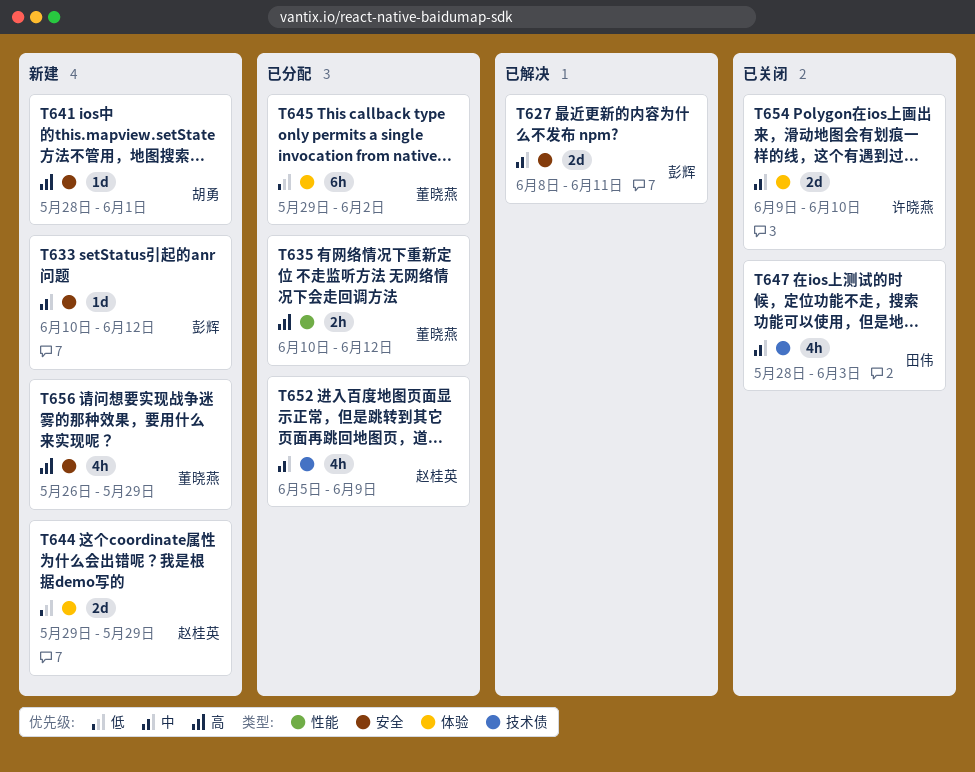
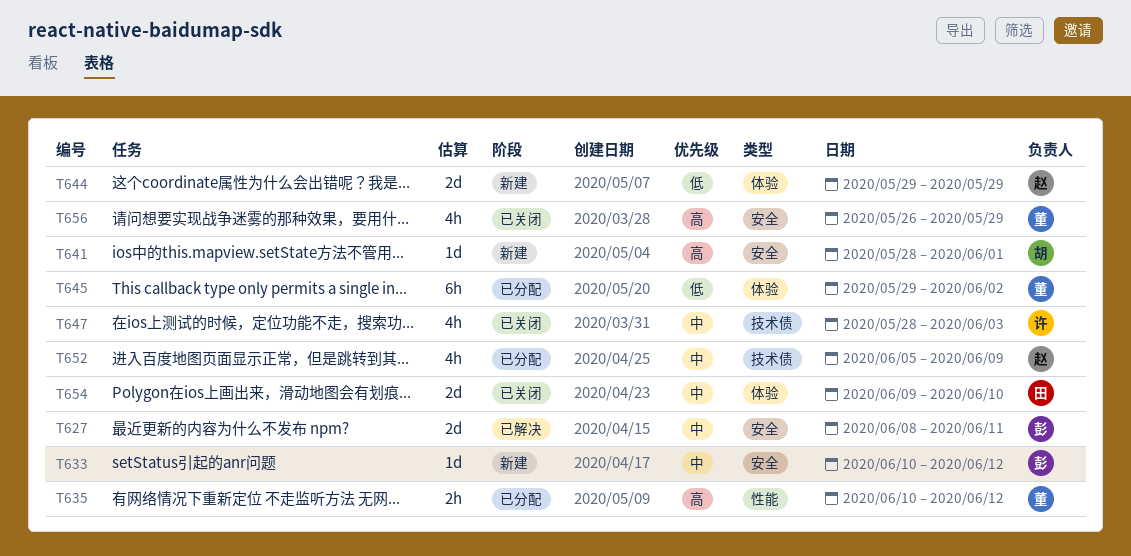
T647, owner: 田伟 -> 许晓燕
T654, owner: 许晓燕 -> 田伟
T656, status: 新建 -> 已关闭

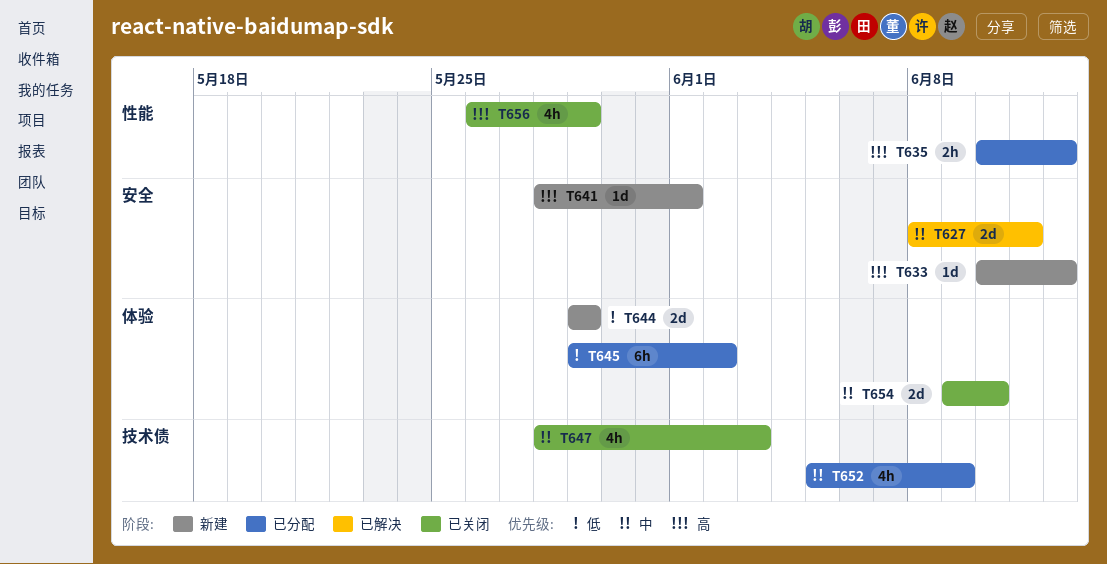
T633, priority: 中 -> 高
T656, label: 安全 -> 性能

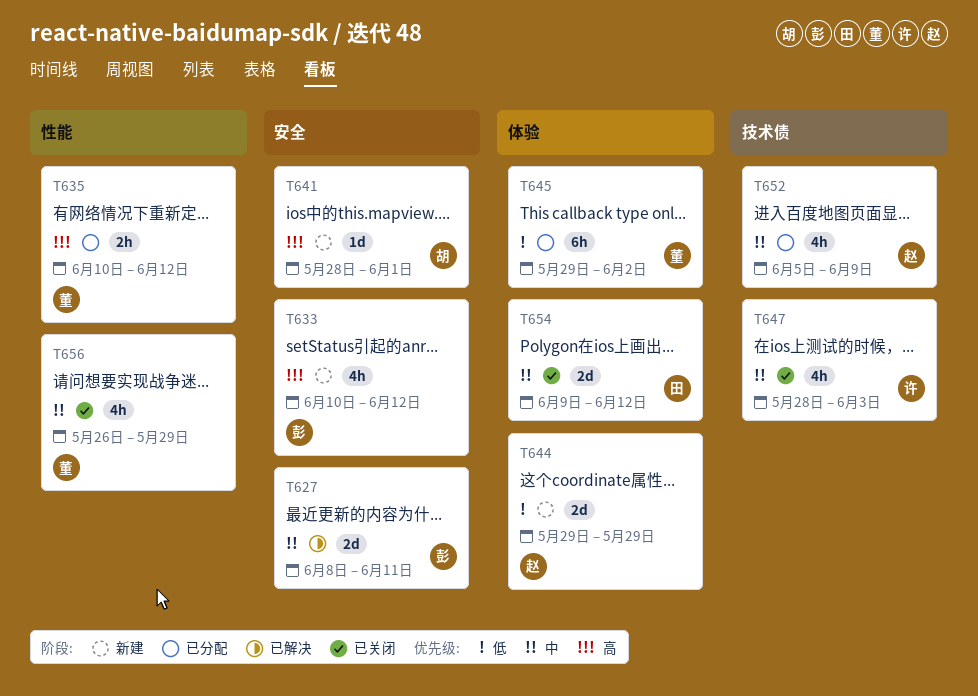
T633, estimate: 1d -> 4h
T654, due: Jun 10 -> Jun 12
T656, priority: 高 -> 中

